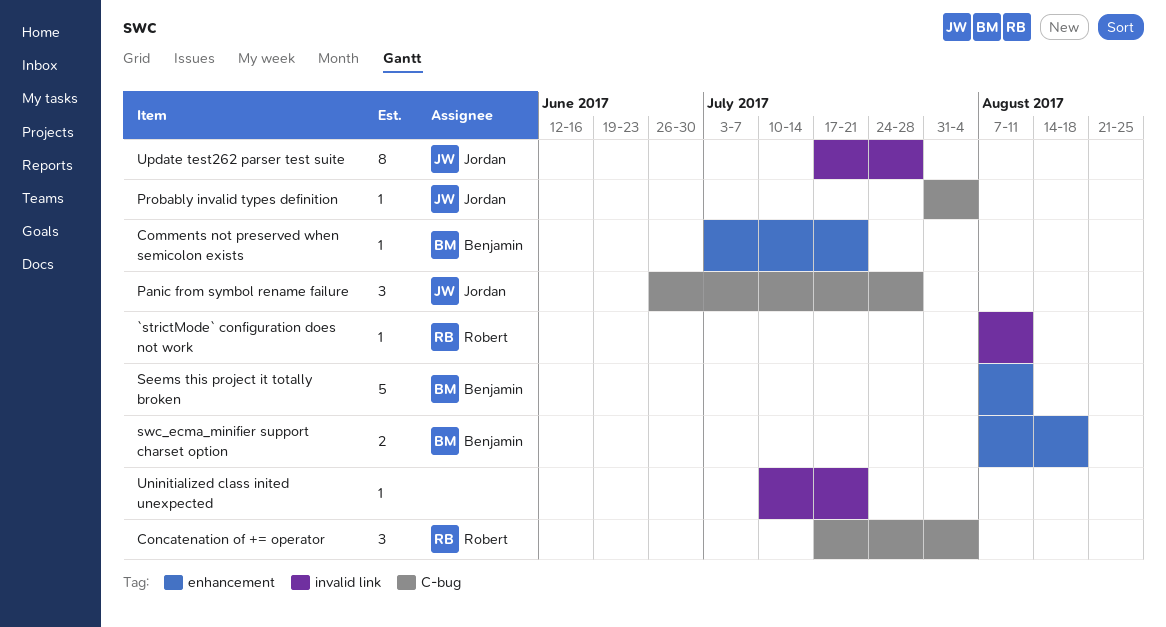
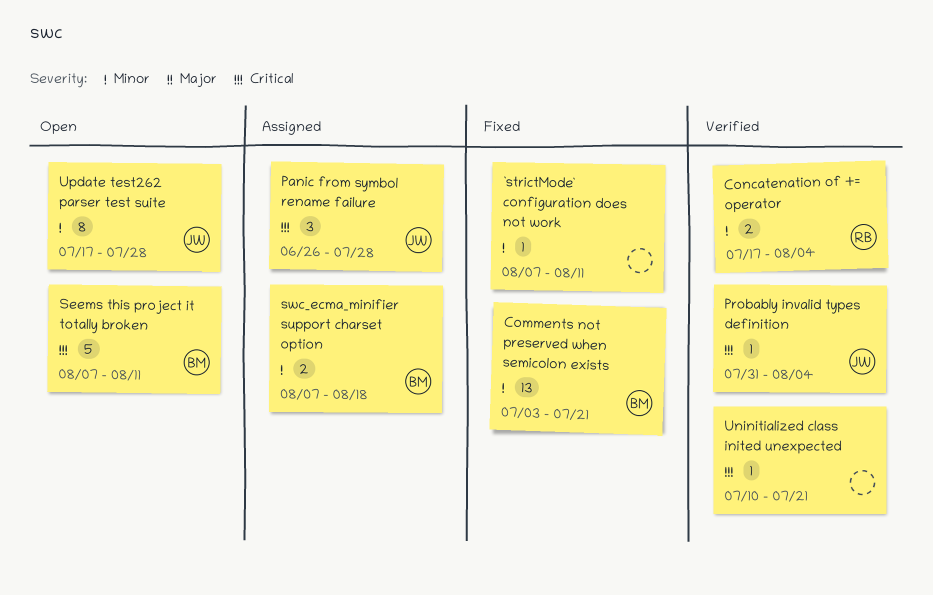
`strictMode` configuration does not work, owner: Robert -> none
Comments not preserved when semicolon exists, estimate: 1 -> 13
Concatenation of += operator, estimate: 3 -> 2

